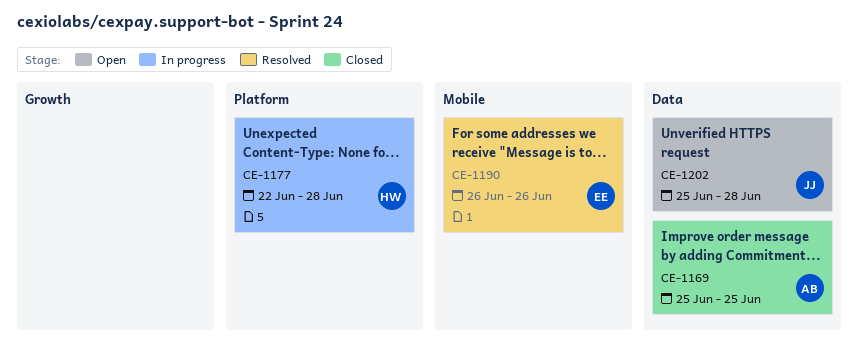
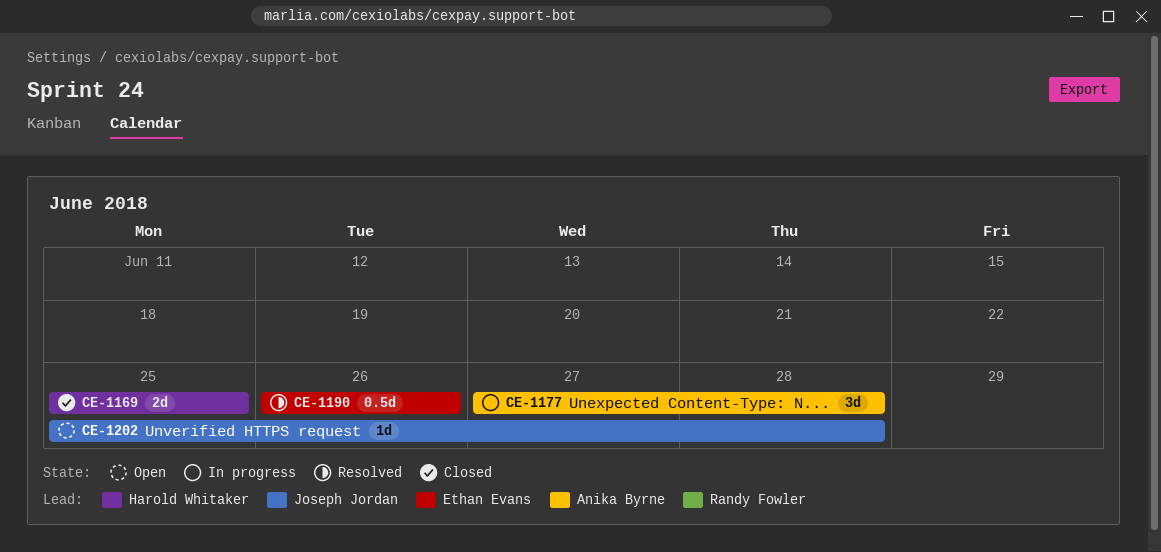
CE-1169, owner: Anika Byrne -> Harold Whitaker
CE-1177, owner: Harold Whitaker -> Anika Byrne
CE-1177, start: Jun 22 -> Jun 27

